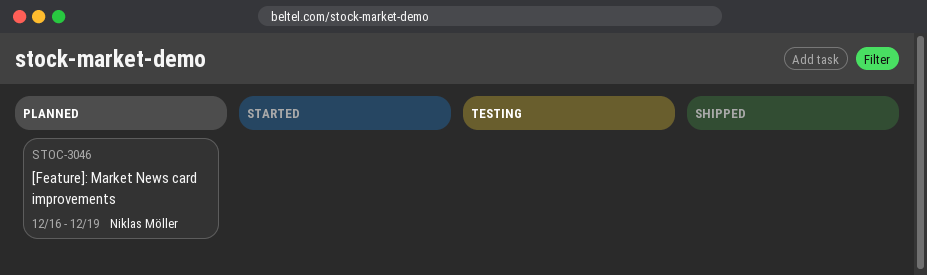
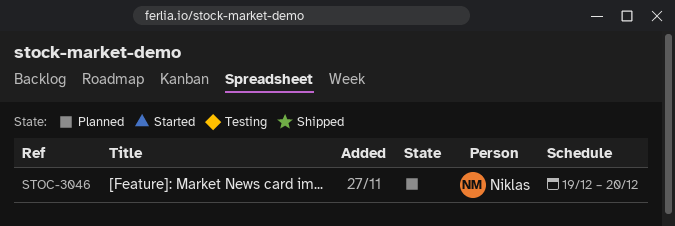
STOC-3046, start: Dec 16 -> Dec 19
STOC-3046, due: Dec 19 -> Dec 20

